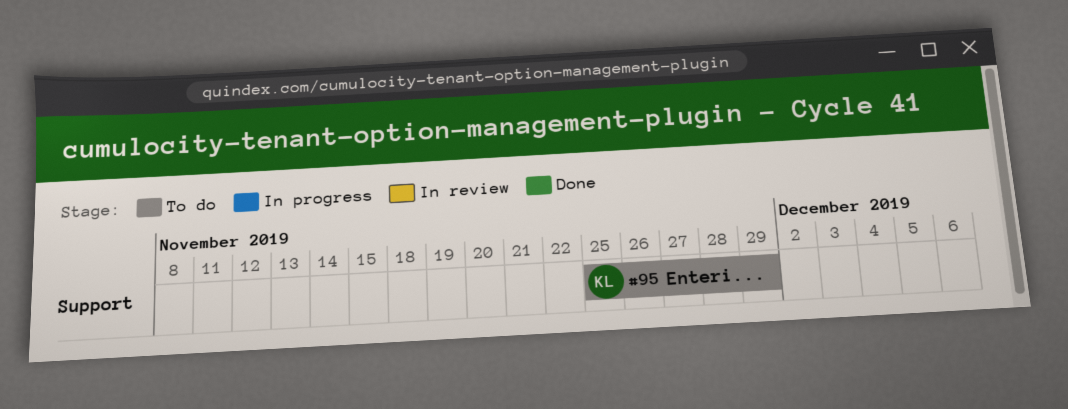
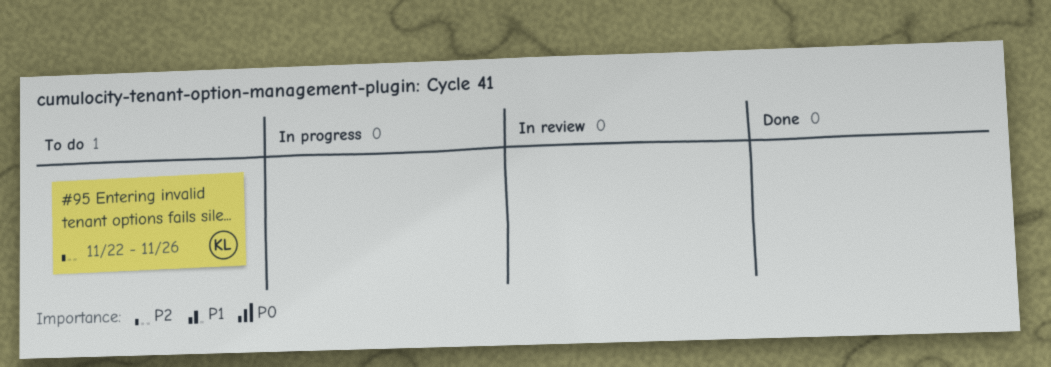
#95, start: Nov 25 -> Nov 22
#95, due: Nov 29 -> Nov 26

